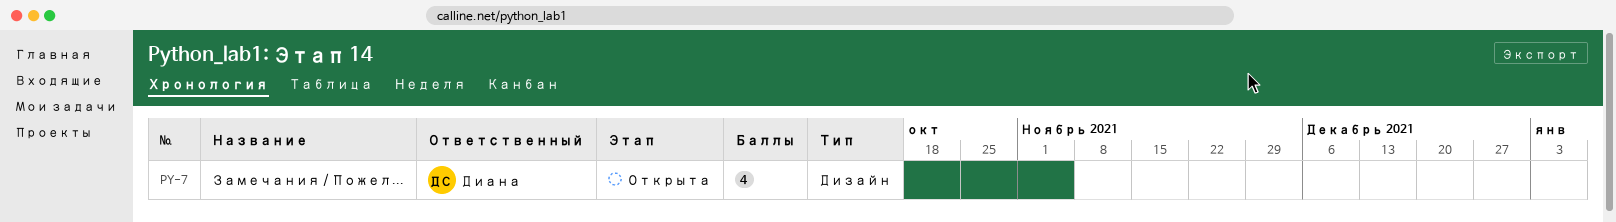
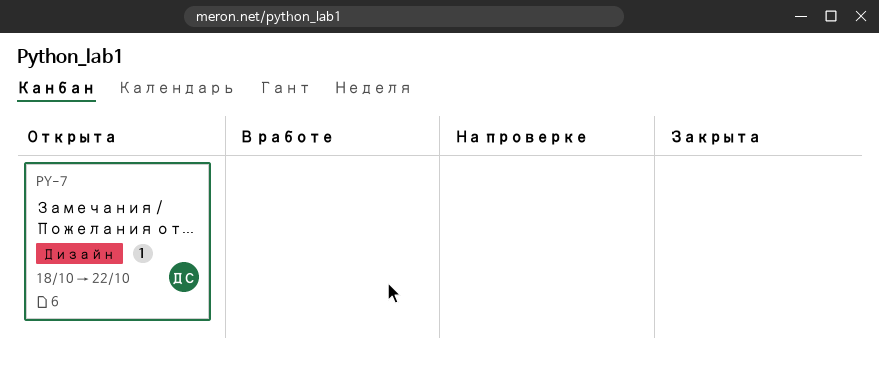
PY-7, estimate: 4 -> 1
PY-7, due: Nov 5 -> Oct 22

